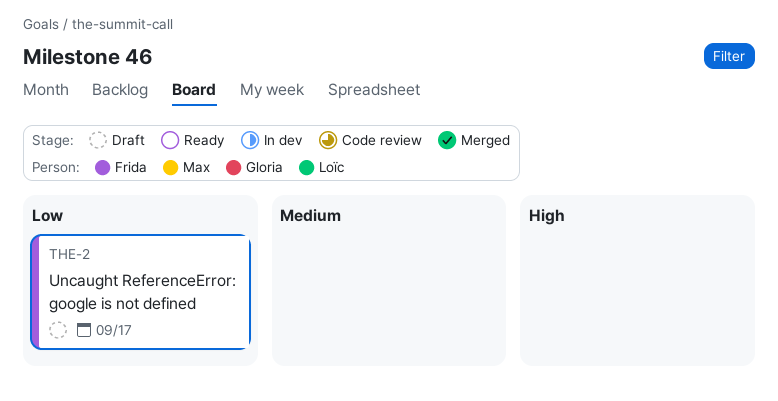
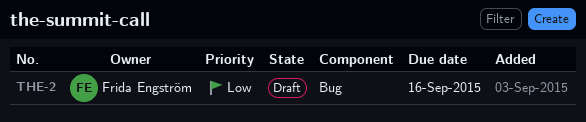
THE-2, due: Sep 17 -> Sep 16

